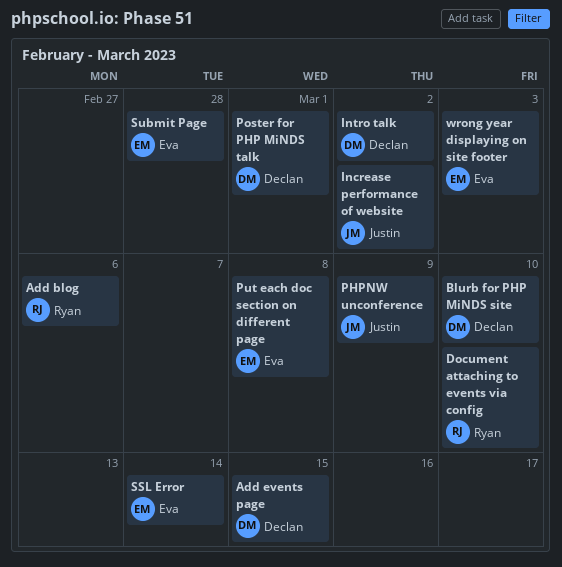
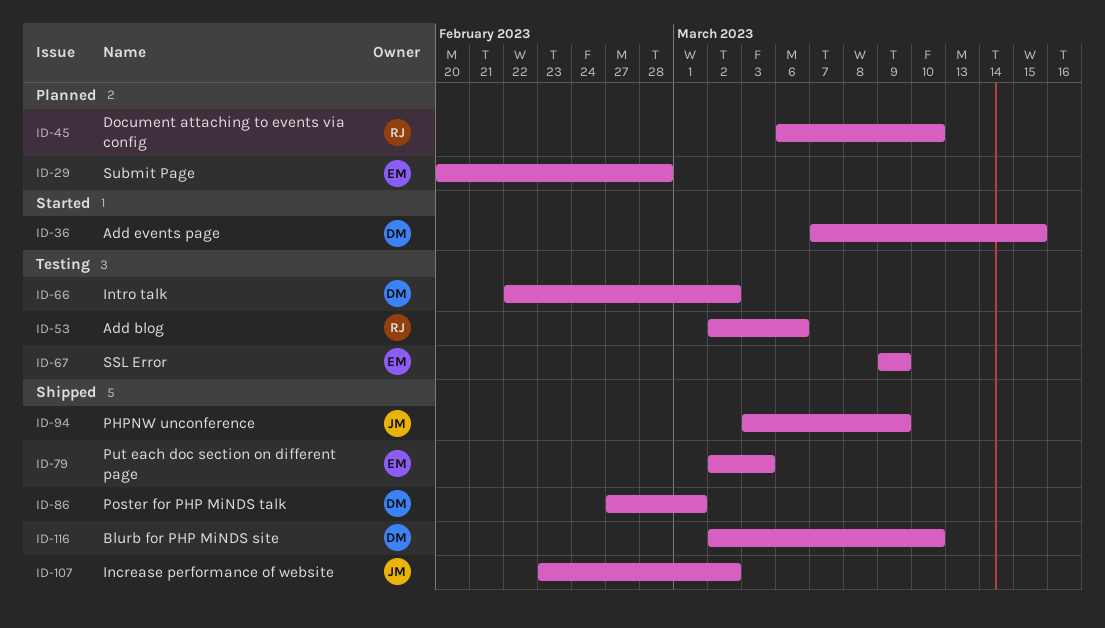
Put each doc section on different page, due: Mar 8 -> Mar 3
SSL Error, due: Mar 14 -> Mar 9
wrong year displaying on site footer: present -> none

